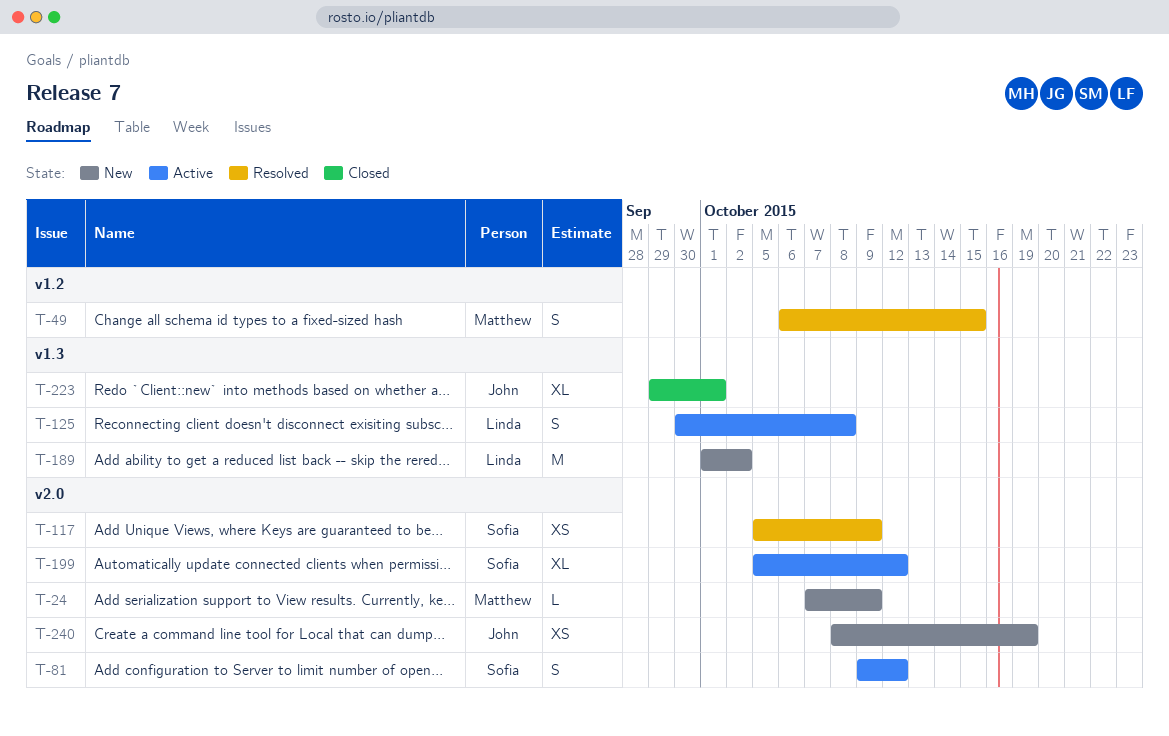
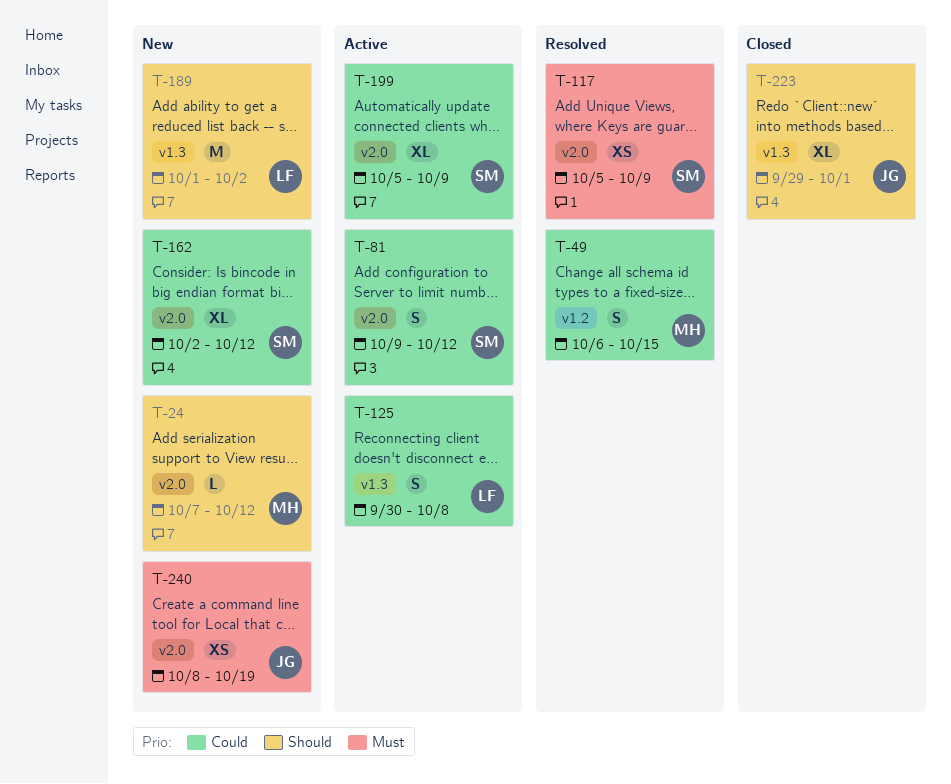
T-24, due: Oct 9 -> Oct 12
T-162: none -> present
T-199, due: Oct 12 -> Oct 9

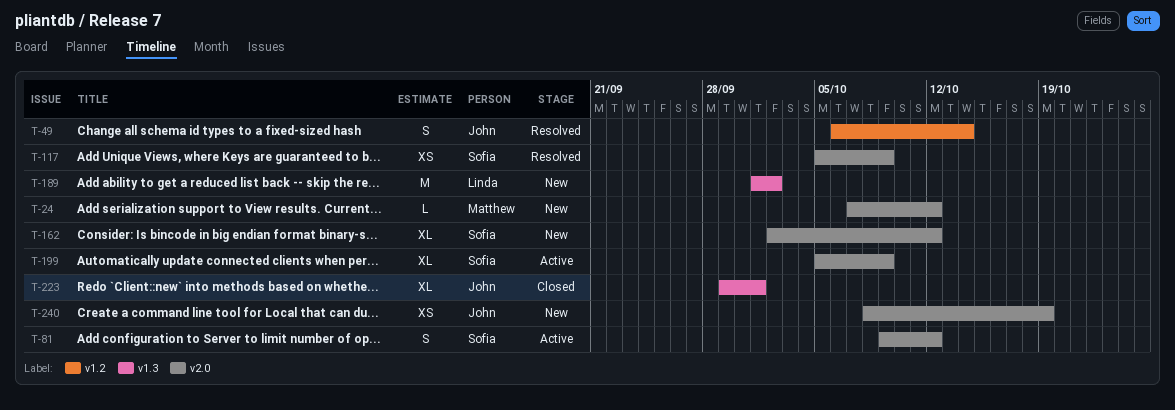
T-49, owner: Matthew -> John
T-49, due: Oct 15 -> Oct 14
T-125: present -> none

